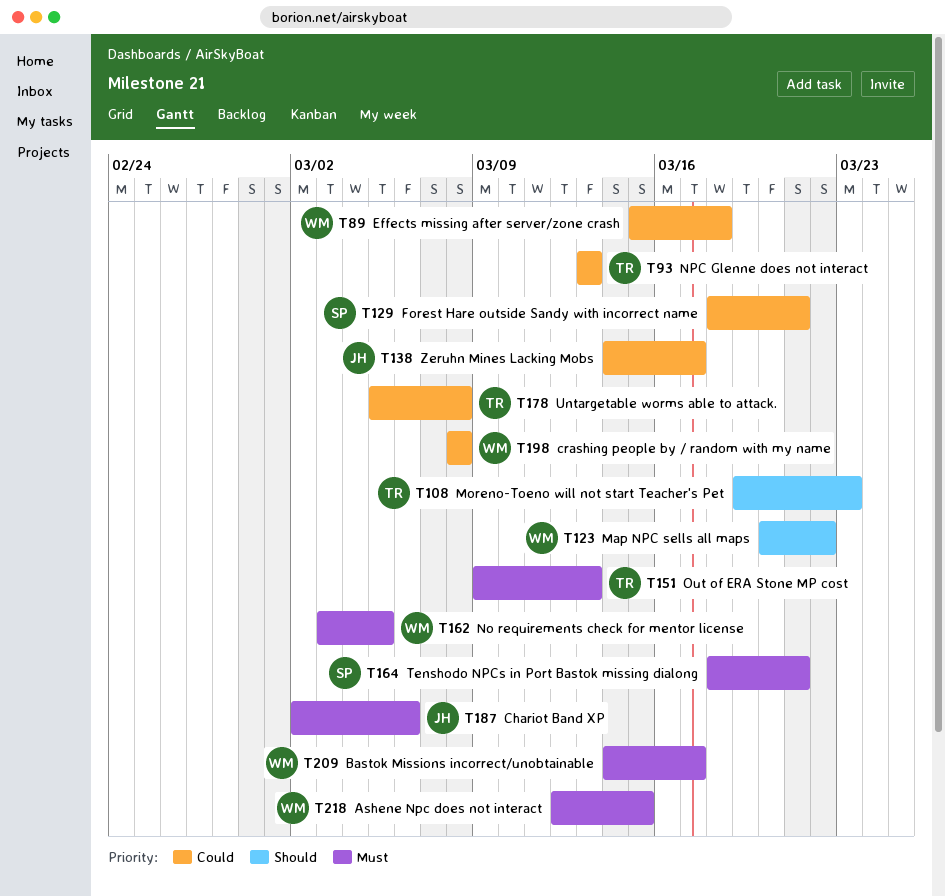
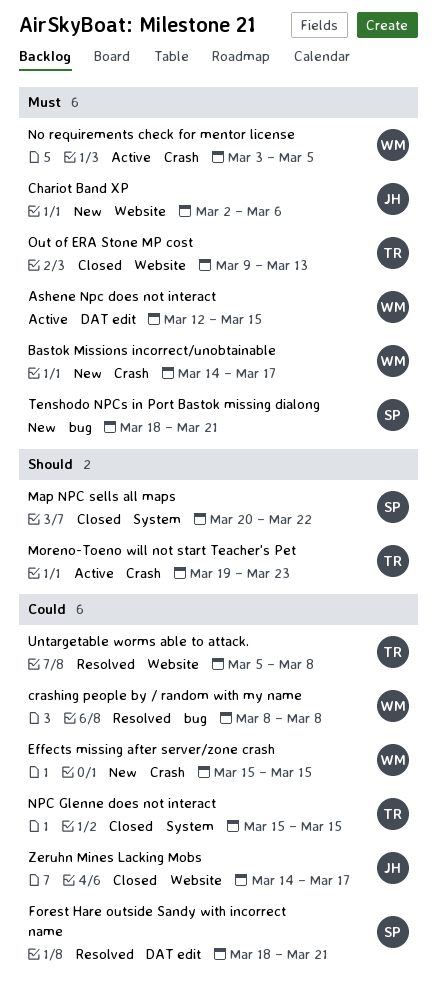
Effects missing after server/zone crash, due: Mar 18 -> Mar 15
Map NPC sells all maps, owner: WM -> SP
NPC Glenne does not interact, start: Mar 13 -> Mar 15
NPC Glenne does not interact, due: Mar 13 -> Mar 15

